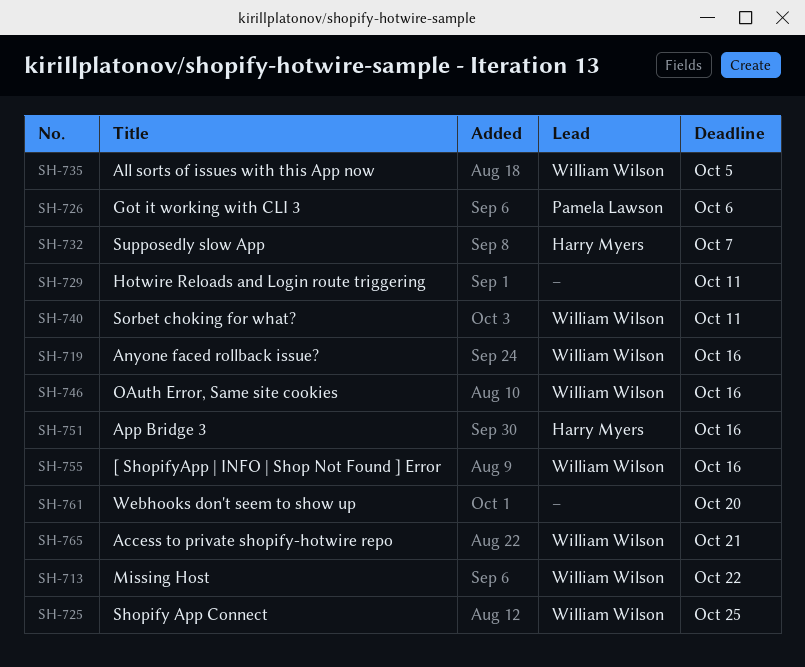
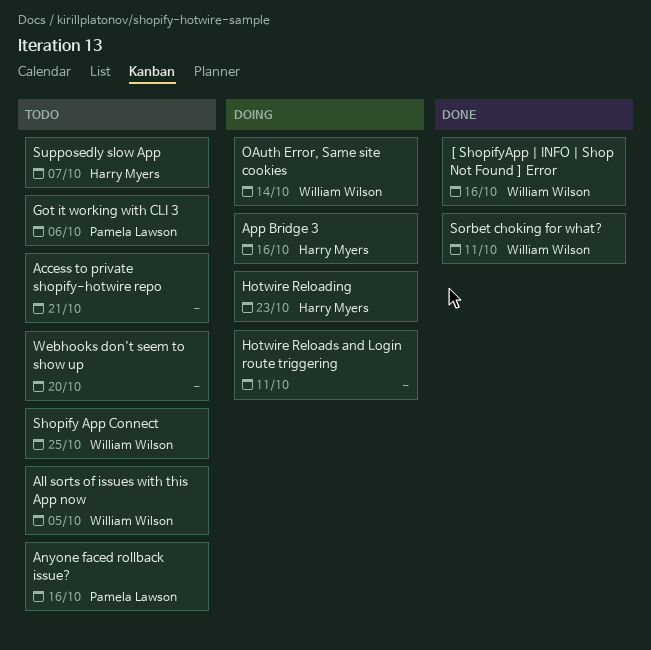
Access to private shopify-hotwire repo, owner: William Wilson -> none
Anyone faced rollback issue?, owner: William Wilson -> Pamela Lawson
Hotwire Reloading: none -> present
Missing Host: present -> none
OAuth Error, Same site cookies, due: Oct 16 -> Oct 14

